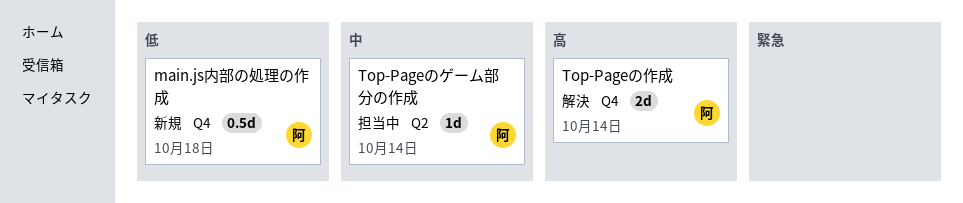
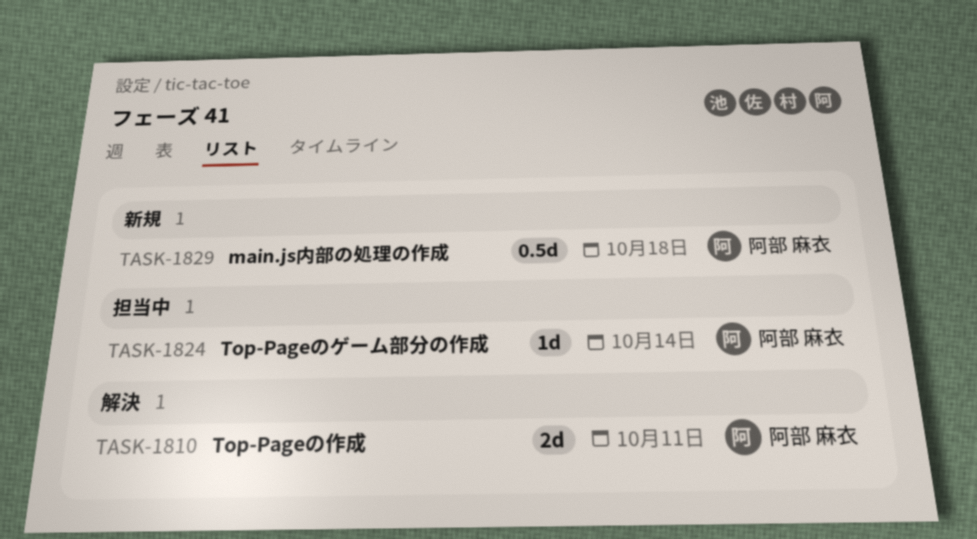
Top-Pageの作成, due: Oct 14 -> Oct 11

